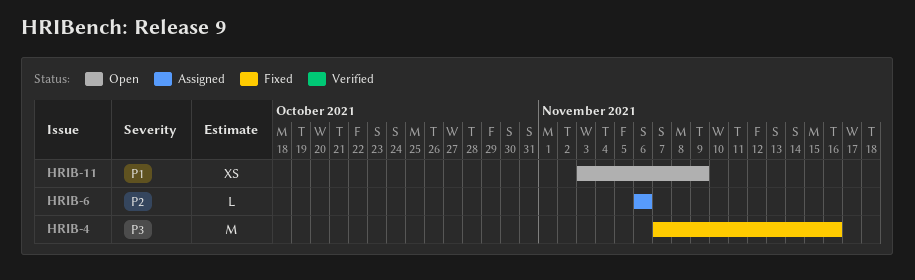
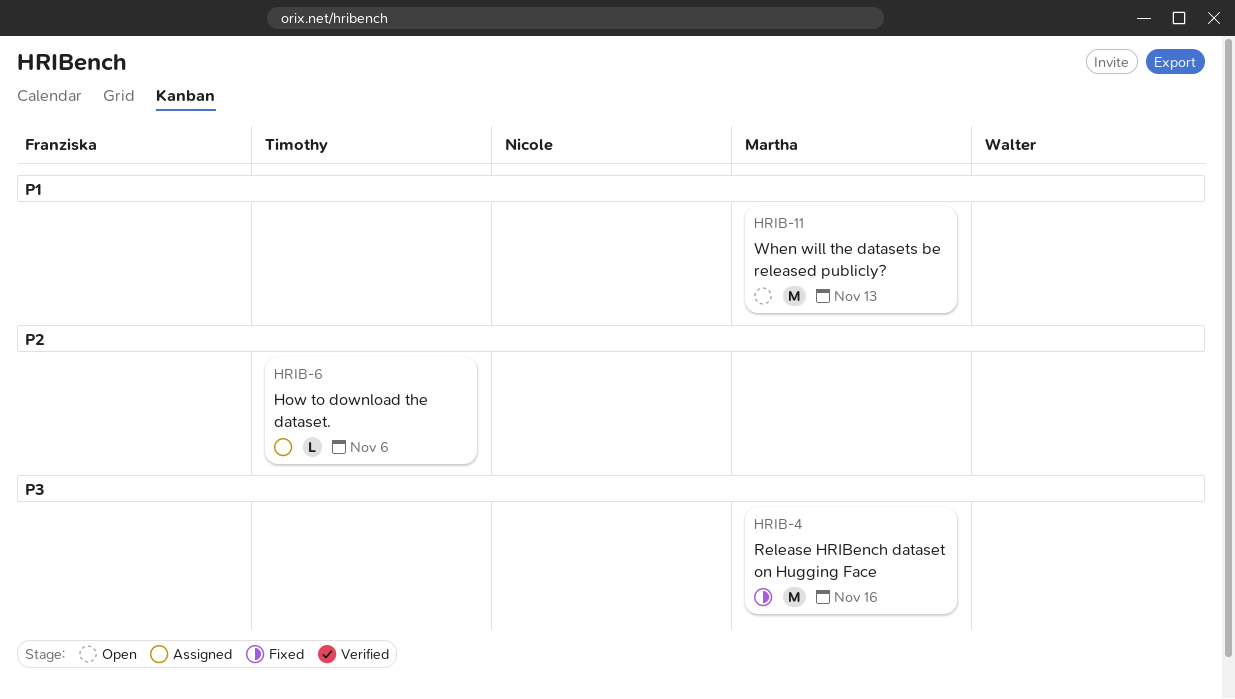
HRIB-11, estimate: XS -> M
HRIB-11, due: Nov 9 -> Nov 13

